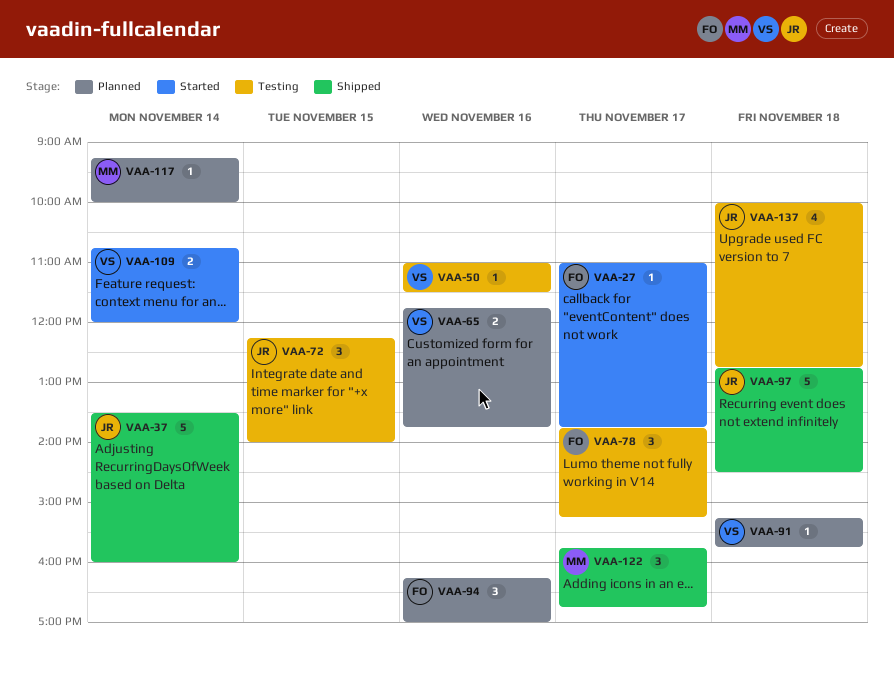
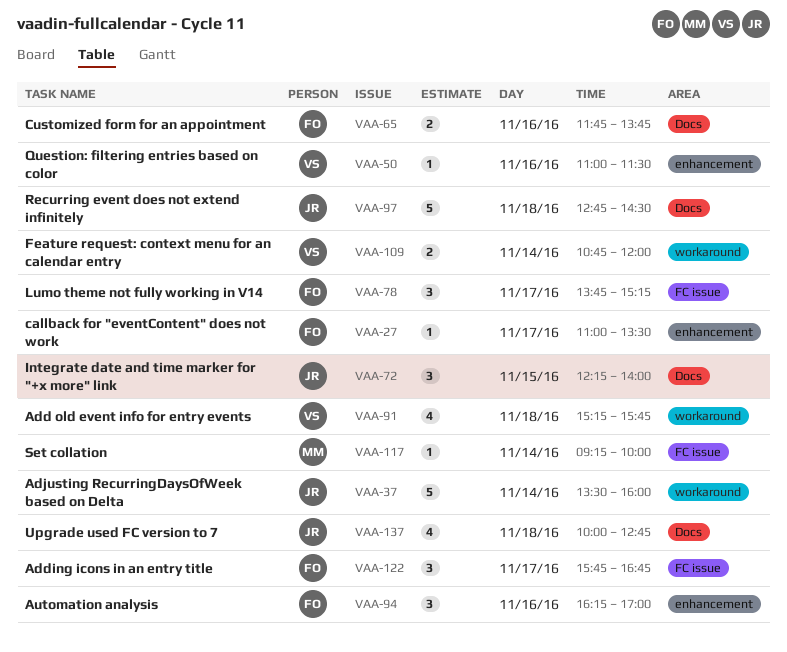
VAA-27, ends: 13:45 -> 13:30
VAA-65, owner: VS -> FO
VAA-91, estimate: 1 -> 4
VAA-122, owner: MM -> FO

